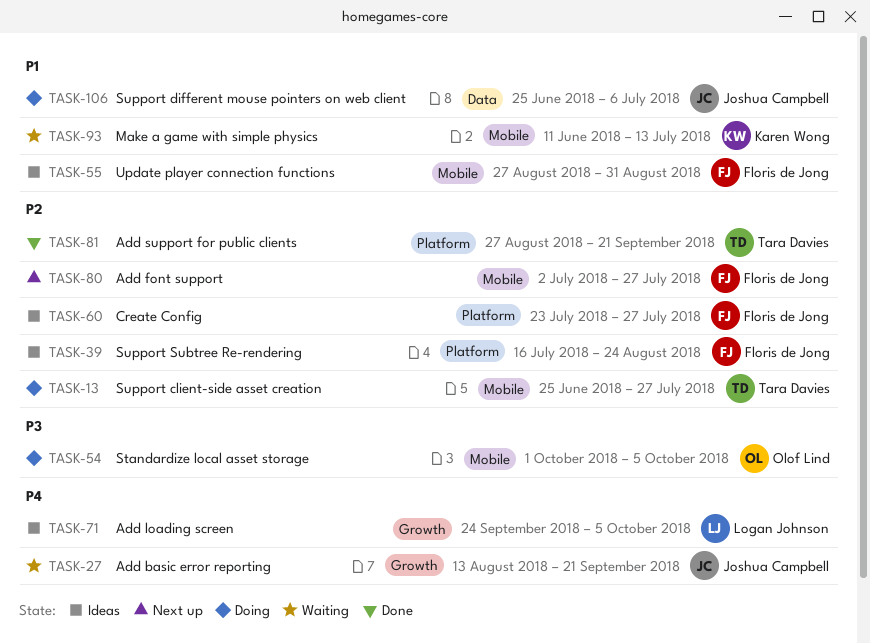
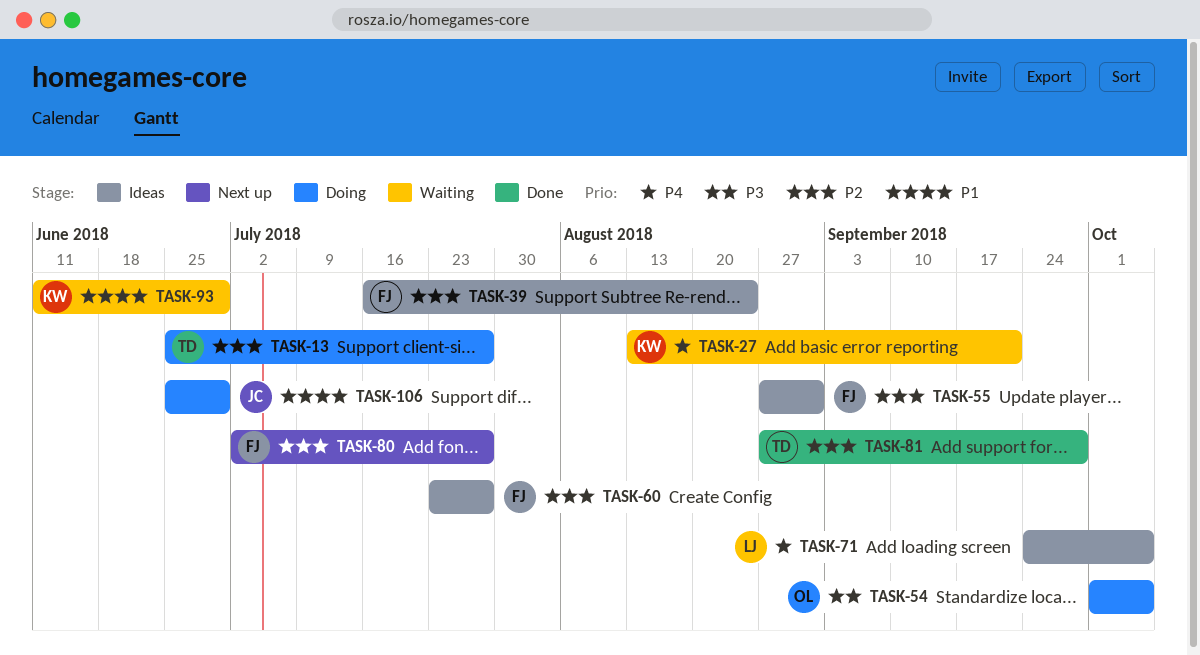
TASK-27, owner: Joshua Campbell -> Karen Wong
TASK-55, priority: P1 -> P2
TASK-81, due: Sep 21 -> Sep 28
TASK-93, due: Jul 13 -> Jun 29
TASK-106, due: Jul 6 -> Jun 29

